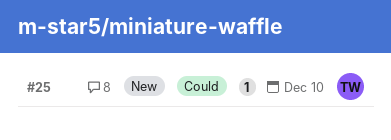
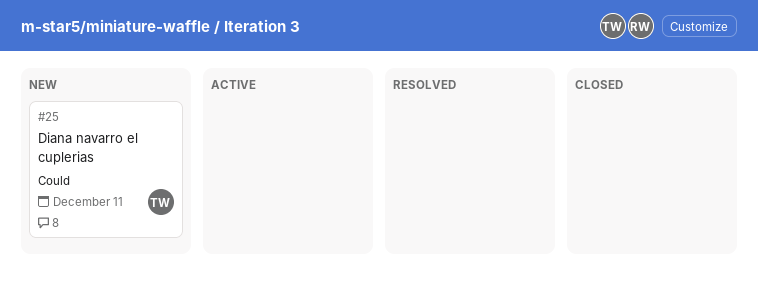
#25, due: Dec 10 -> Dec 11

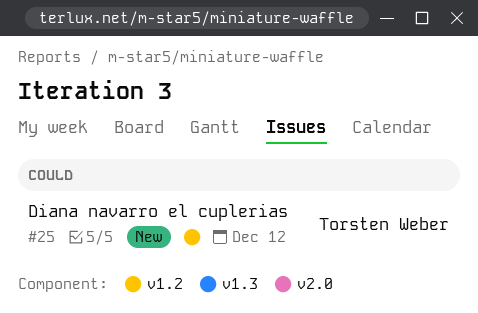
#25, due: Dec 11 -> Dec 12

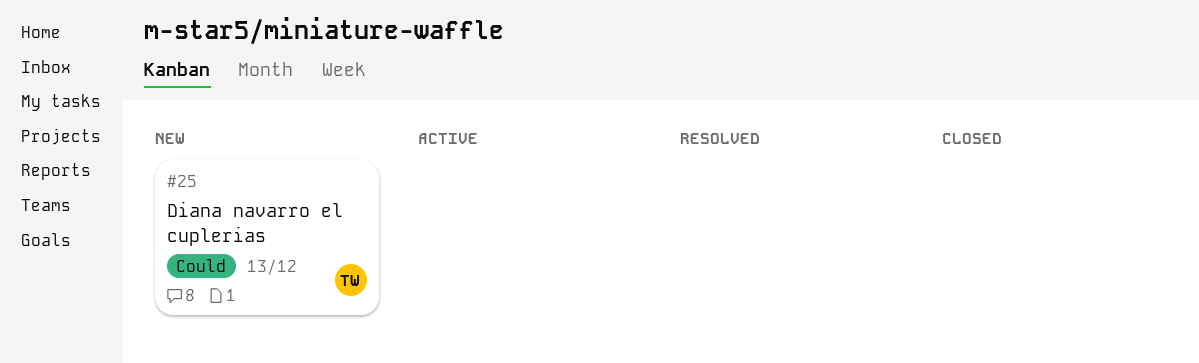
#25, due: Dec 12 -> Dec 13

